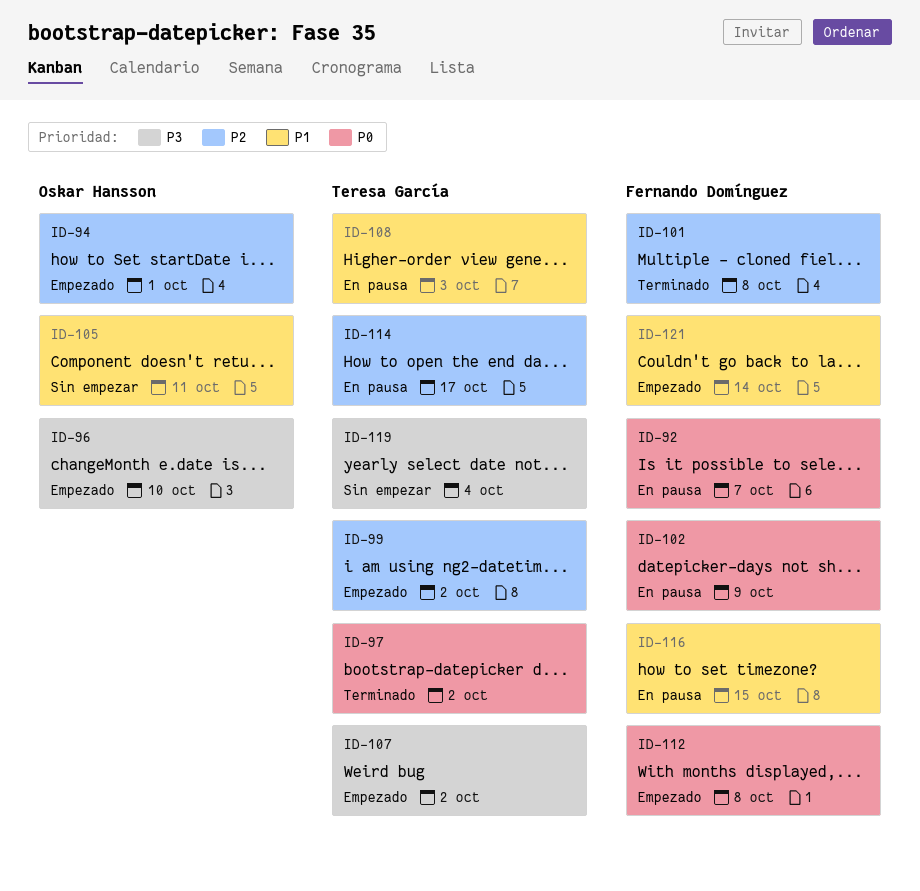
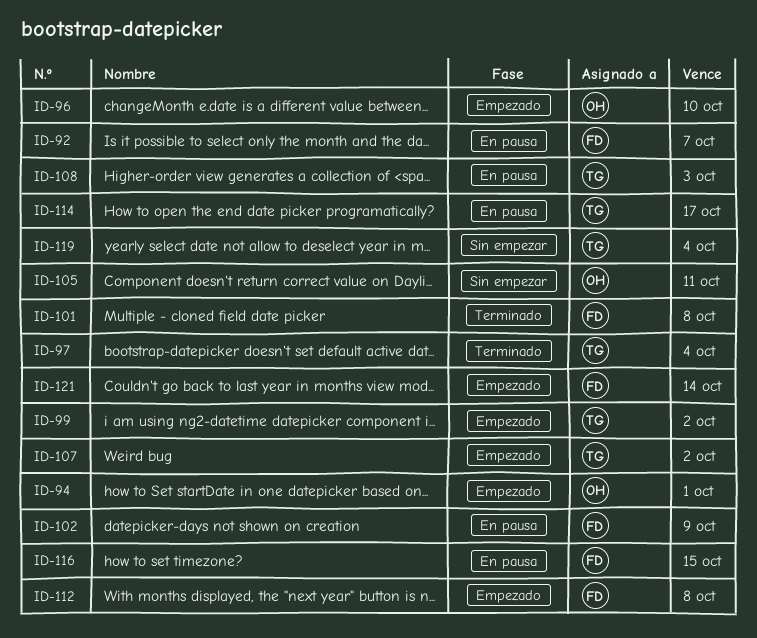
ID-97, due: Oct 2 -> Oct 4

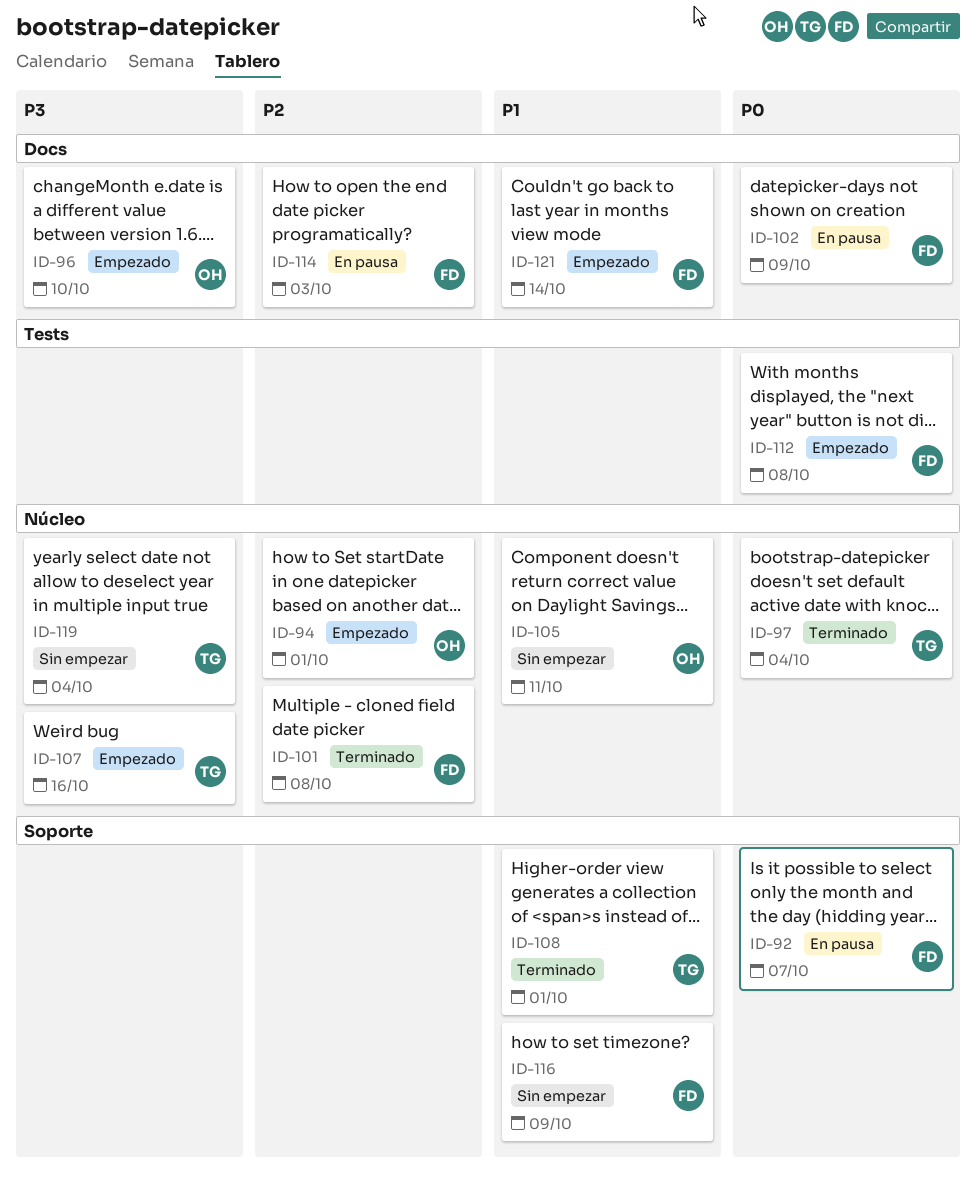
ID-99: present -> none
ID-107, due: Oct 2 -> Oct 16
ID-108, status: En pausa -> Terminado
ID-108, due: Oct 3 -> Oct 1
ID-114, owner: TG -> FD
ID-114, due: Oct 17 -> Oct 3
ID-116, status: En pausa -> Sin empezar
ID-116, due: Oct 15 -> Oct 9

